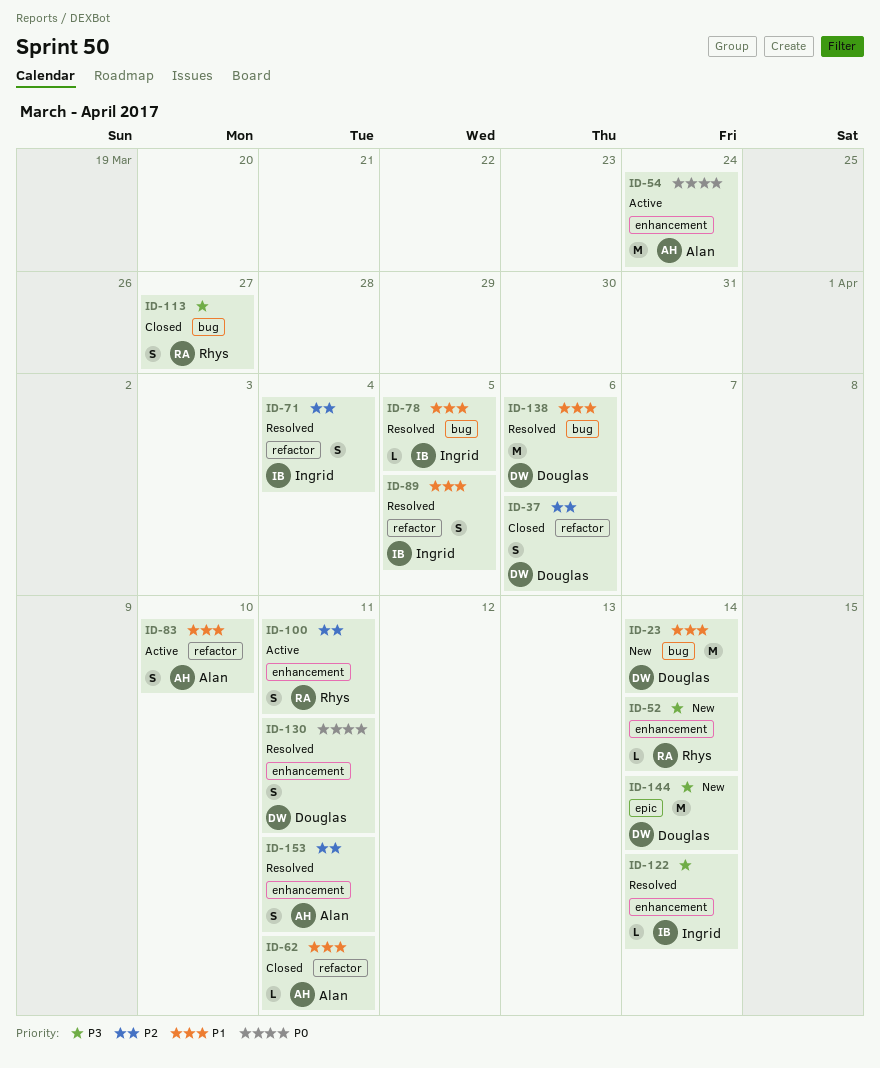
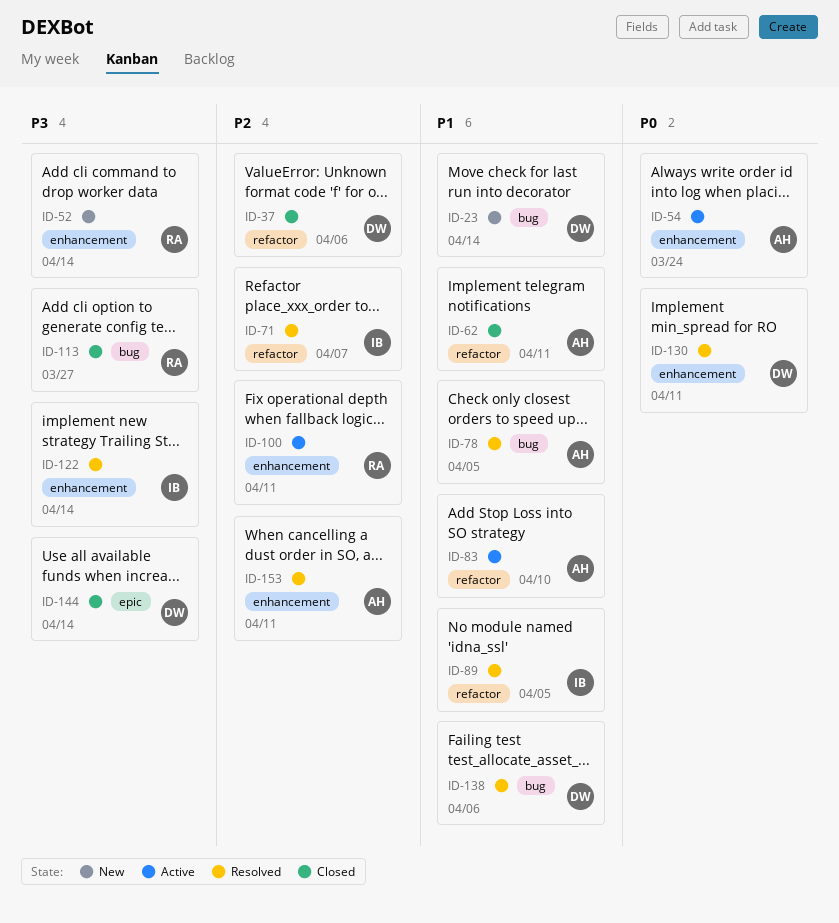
ID-71, due: Apr 4 -> Apr 7
ID-78, owner: Ingrid -> Alan
ID-144, status: New -> Closed

